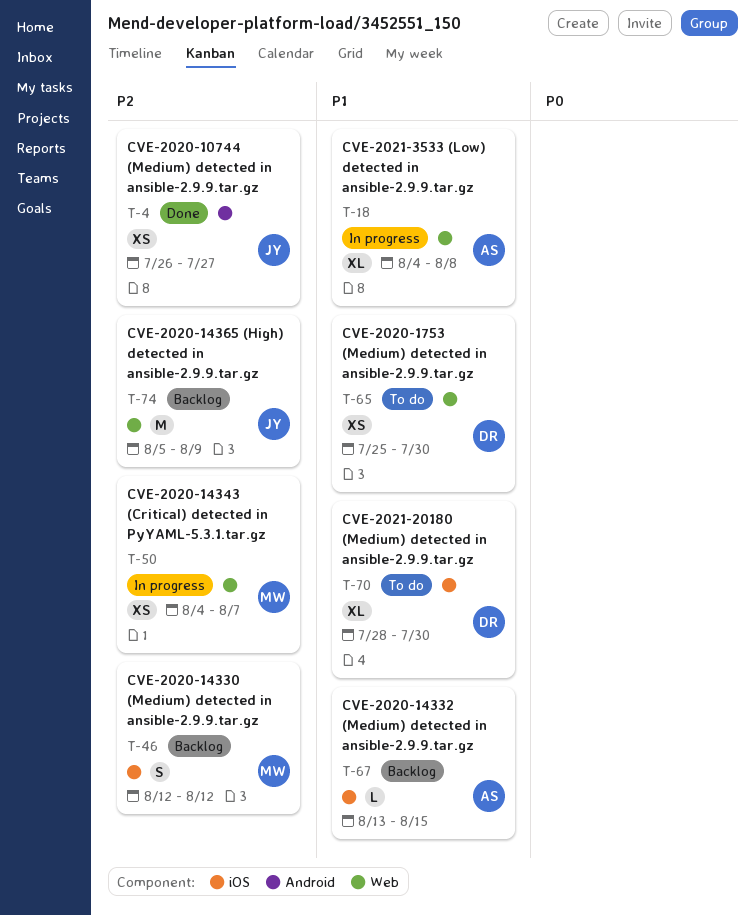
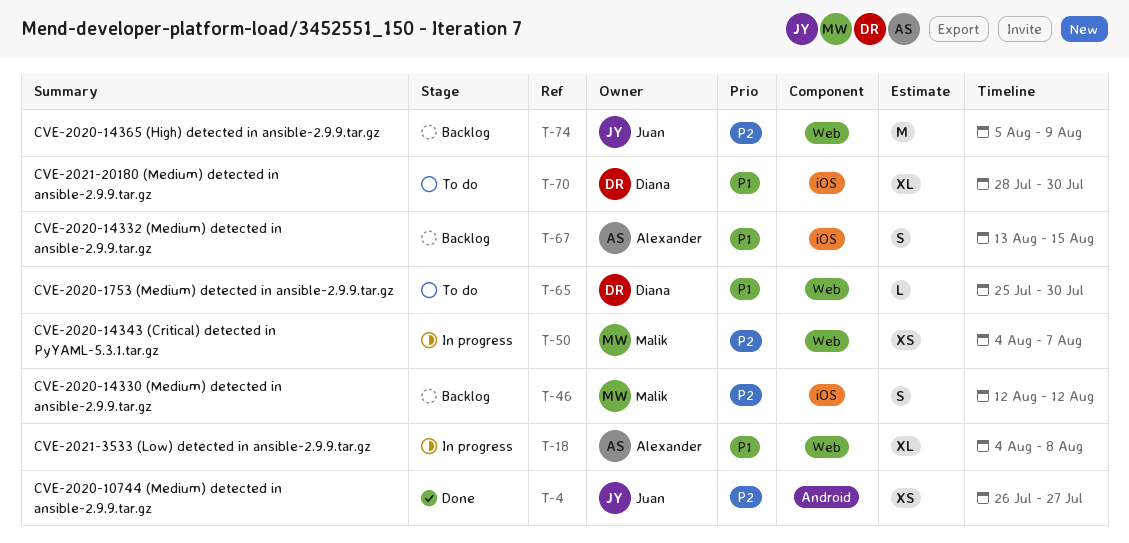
T-65, estimate: XS -> L
T-67, estimate: L -> S

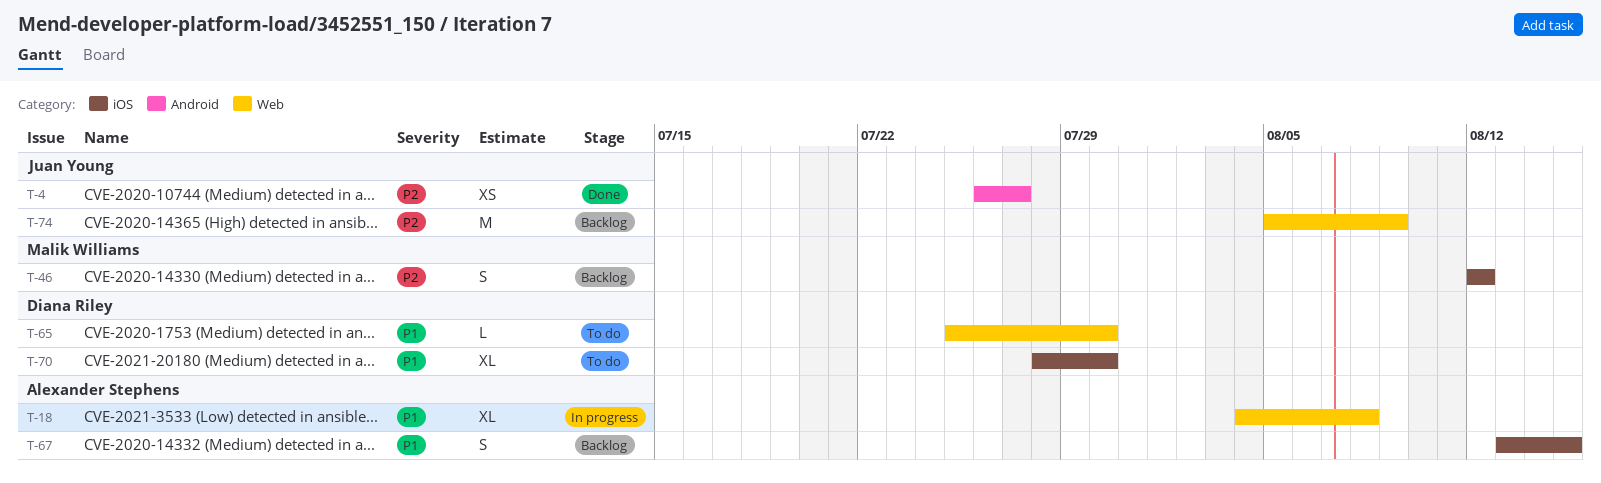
T-50: present -> none

